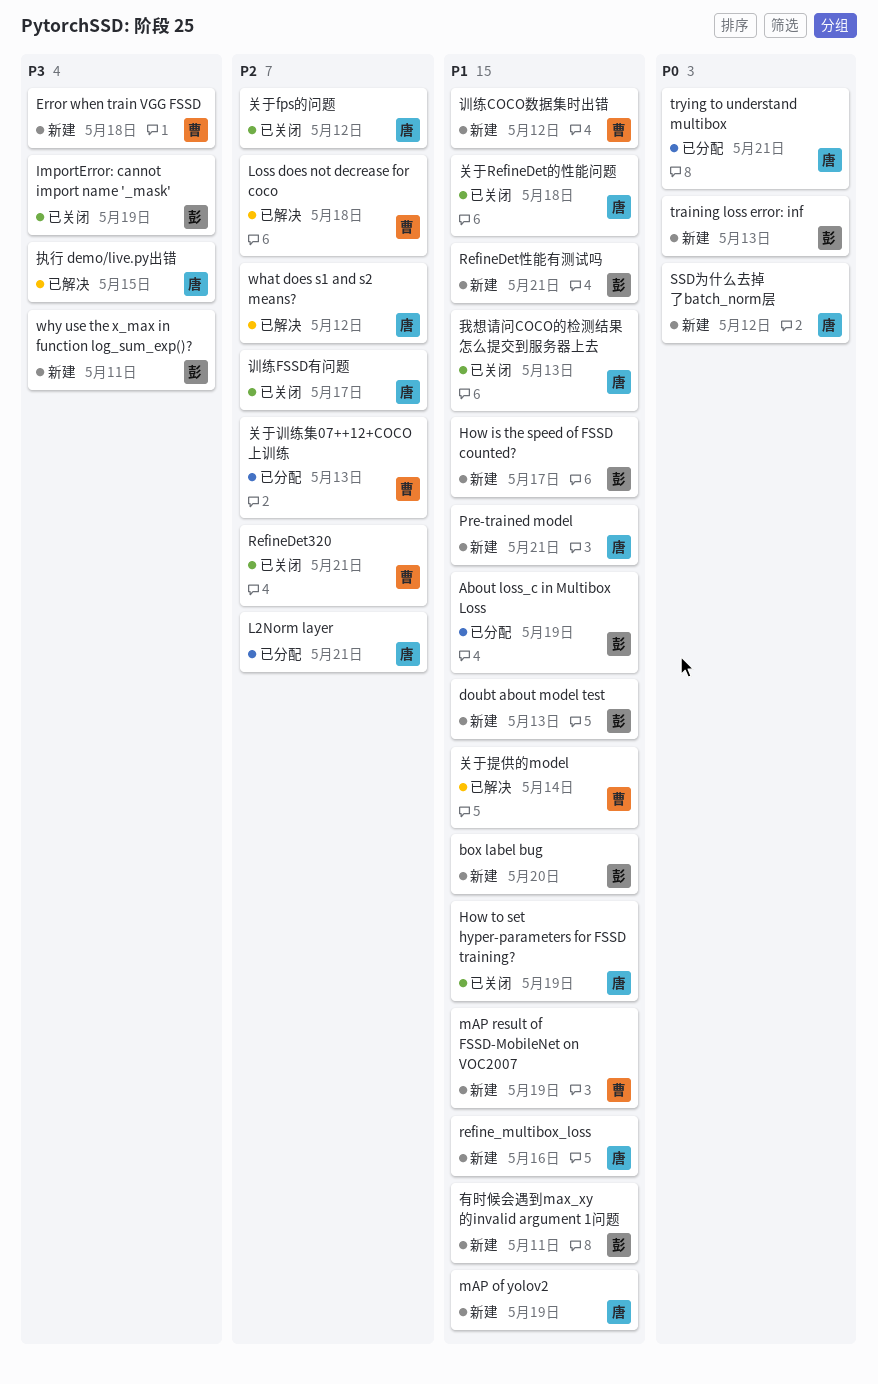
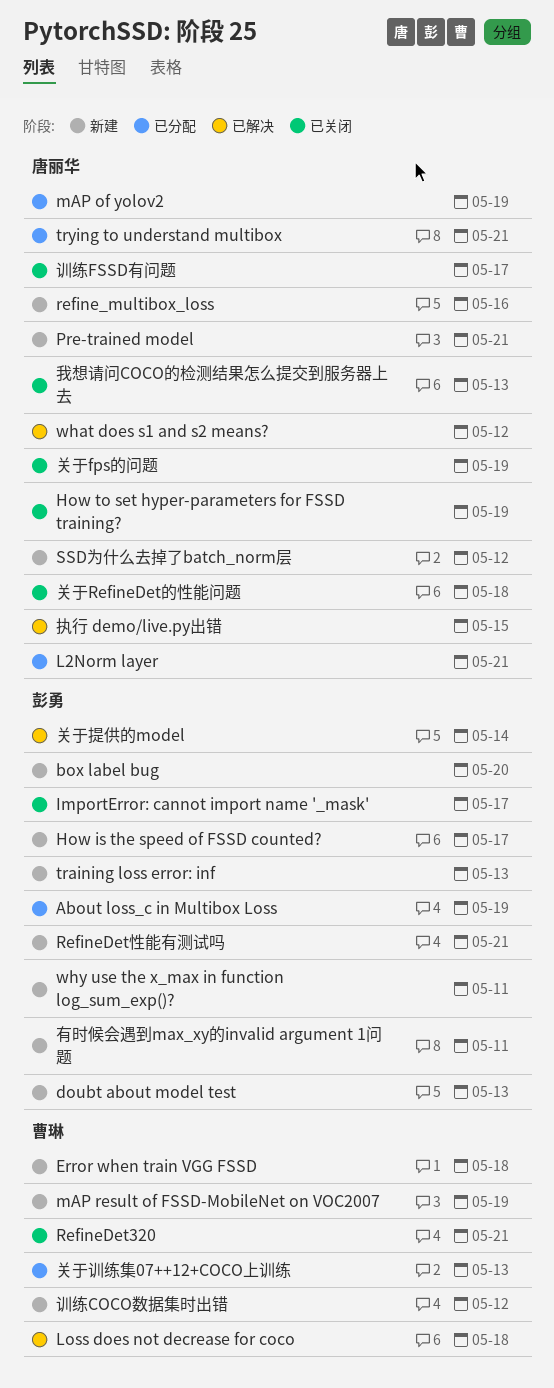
ImportError: cannot import name '_mask', due: May 19 -> May 17
mAP of yolov2, status: 新建 -> 已分配
关于fps的问题, due: May 12 -> May 19
关于提供的model, owner: 曹琳 -> 彭勇

